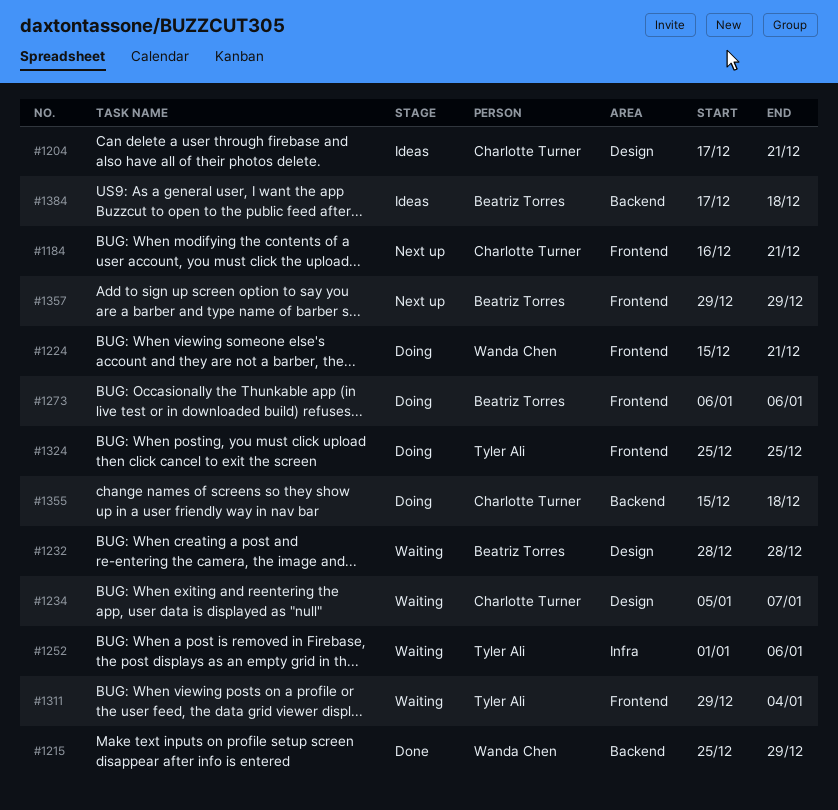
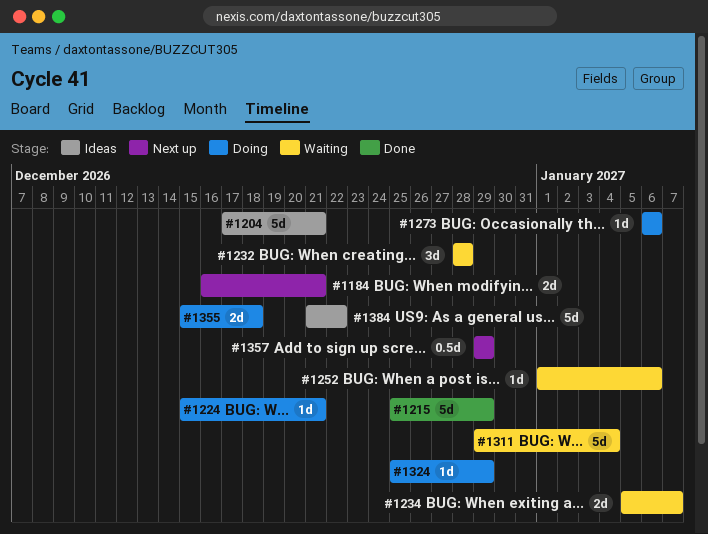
#1324, due: Dec 25 -> Dec 29
#1384, start: Dec 17 -> Dec 21
#1384, due: Dec 18 -> Dec 22

